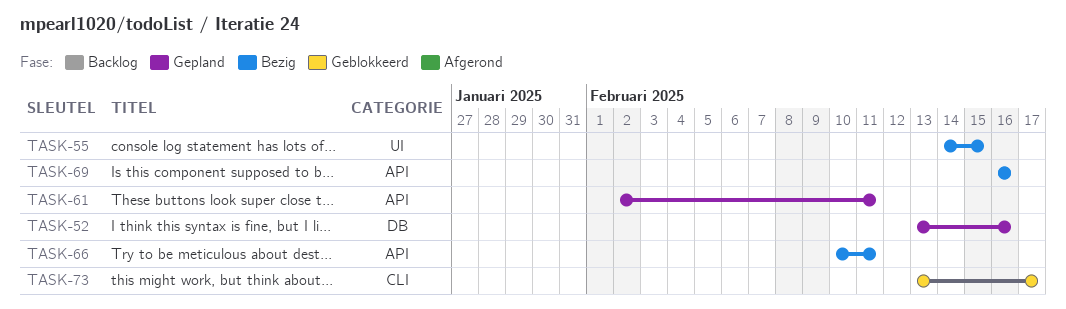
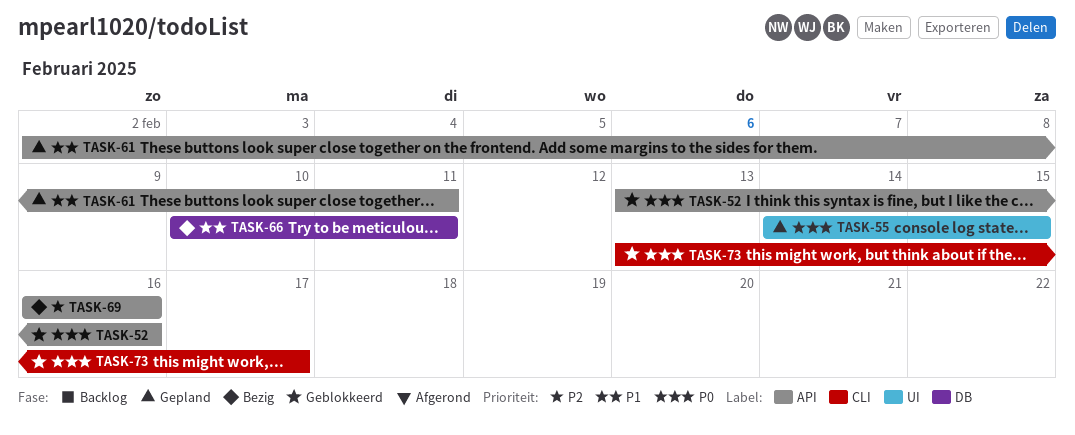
TASK-52, status: Gepland -> Geblokkeerd
TASK-52, label: DB -> API
TASK-55, status: Bezig -> Gepland
TASK-66, label: API -> DB

